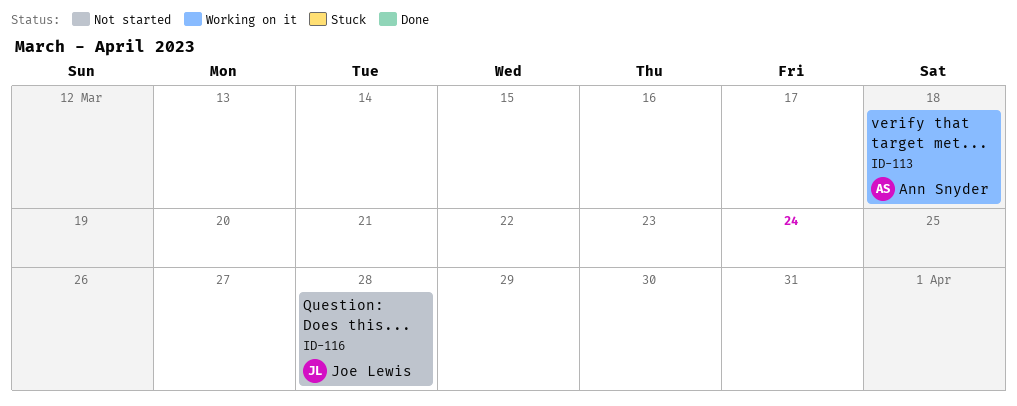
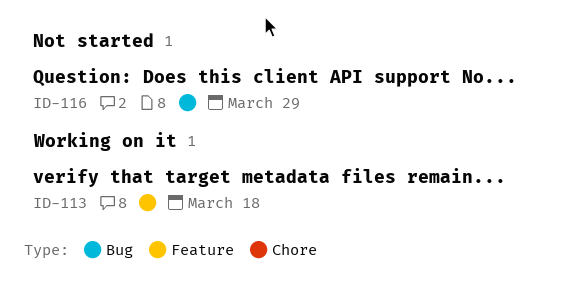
ID-116, due: Mar 28 -> Mar 29

